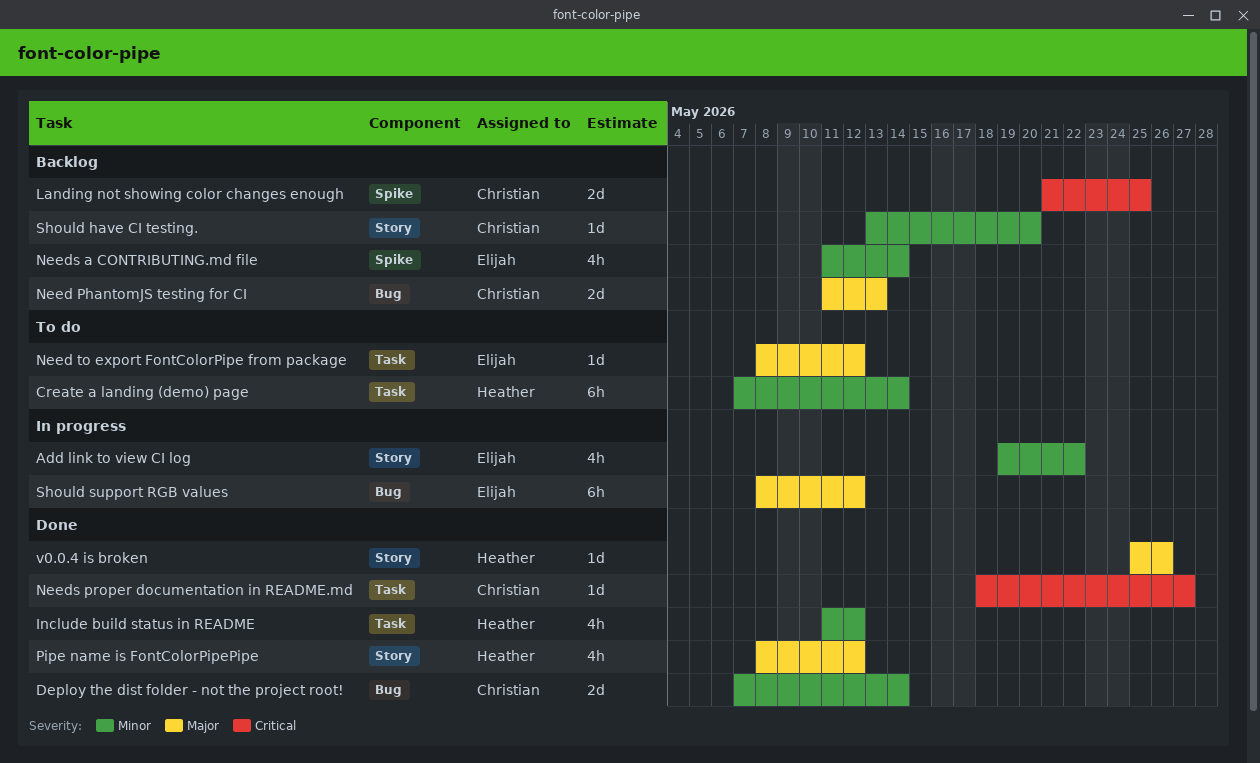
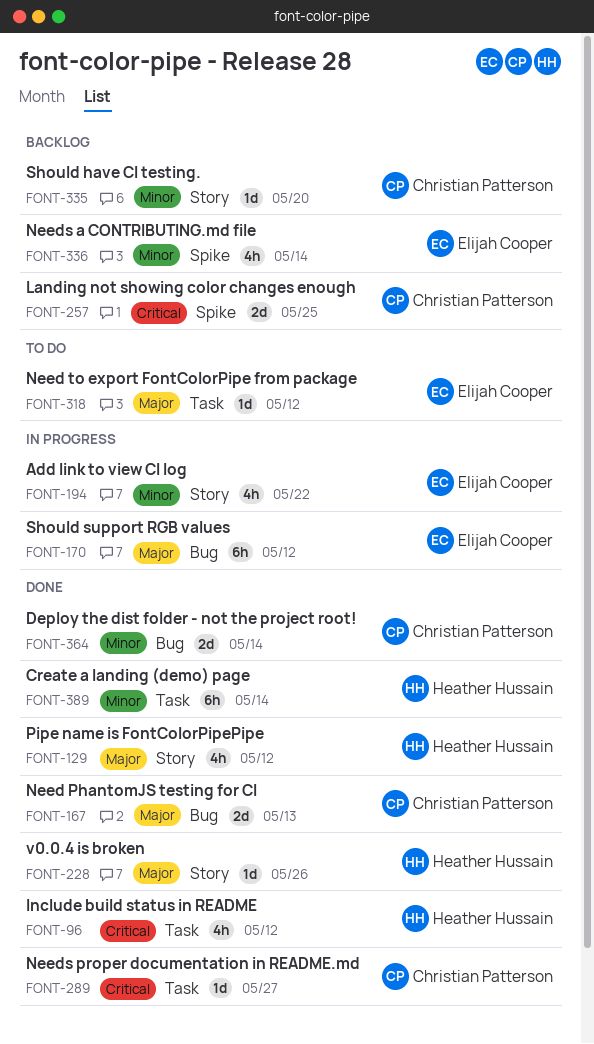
Create a landing (demo) page, status: To do -> Done
Include build status in README, priority: Minor -> Critical
Need PhantomJS testing for CI, status: Backlog -> Done

